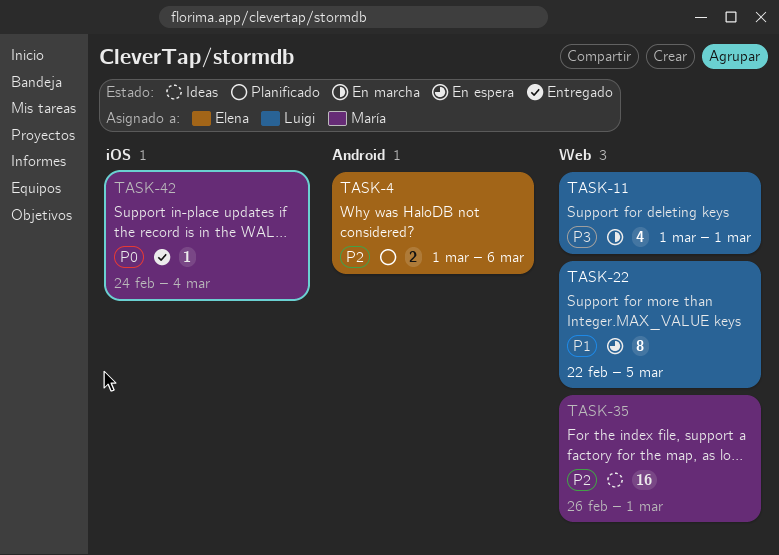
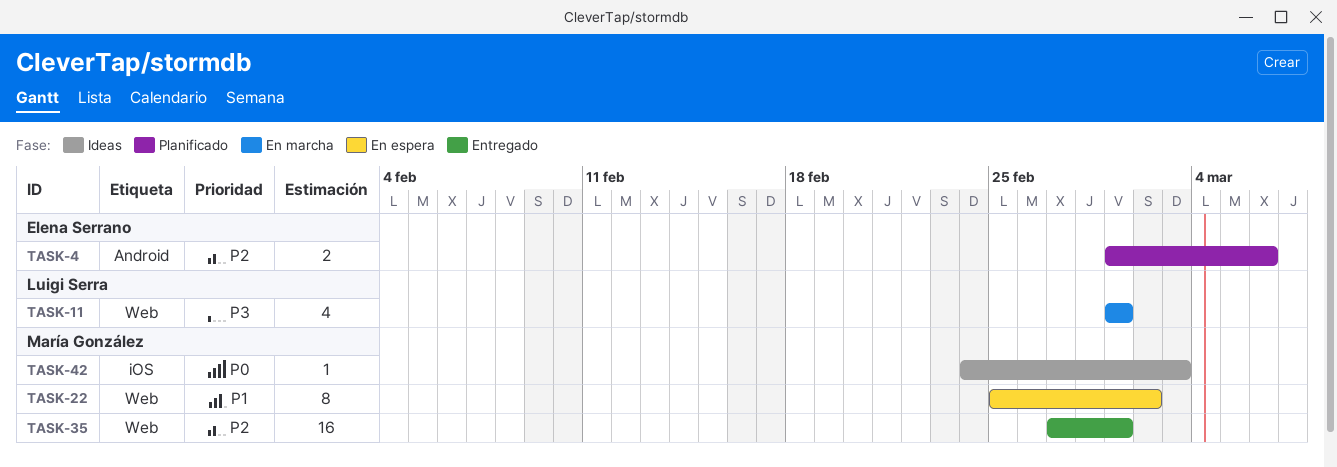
TASK-22, owner: Luigi Serra -> María González
TASK-22, start: Feb 22 -> Feb 25
TASK-22, due: Mar 5 -> Mar 2
TASK-35, status: Ideas -> Entregado
TASK-35, start: Feb 26 -> Feb 27
TASK-42, status: Entregado -> Ideas
TASK-42, due: Mar 4 -> Mar 3

